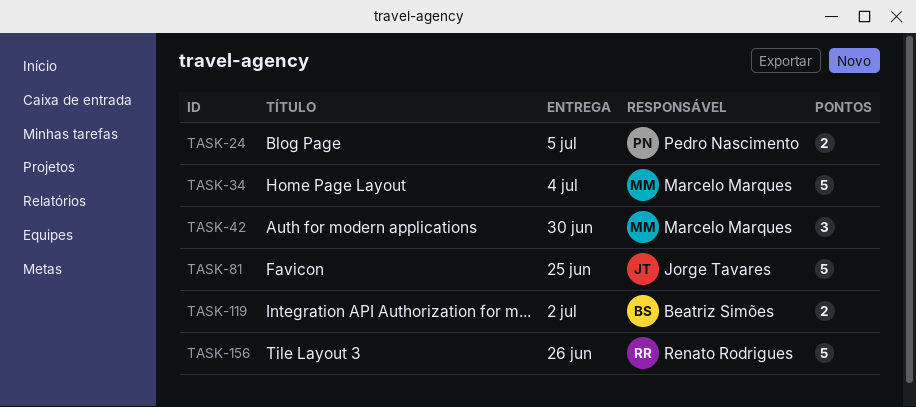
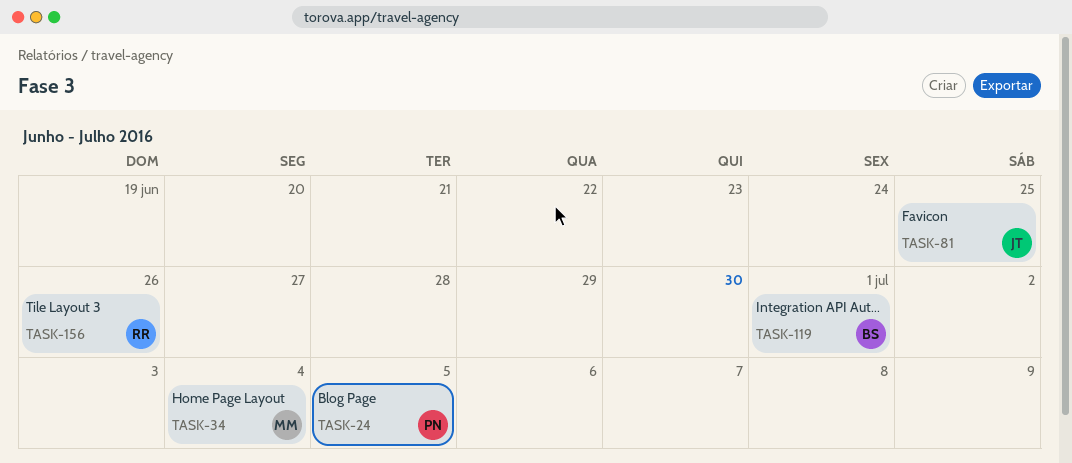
TASK-42: present -> none
TASK-119, due: Jul 2 -> Jul 1

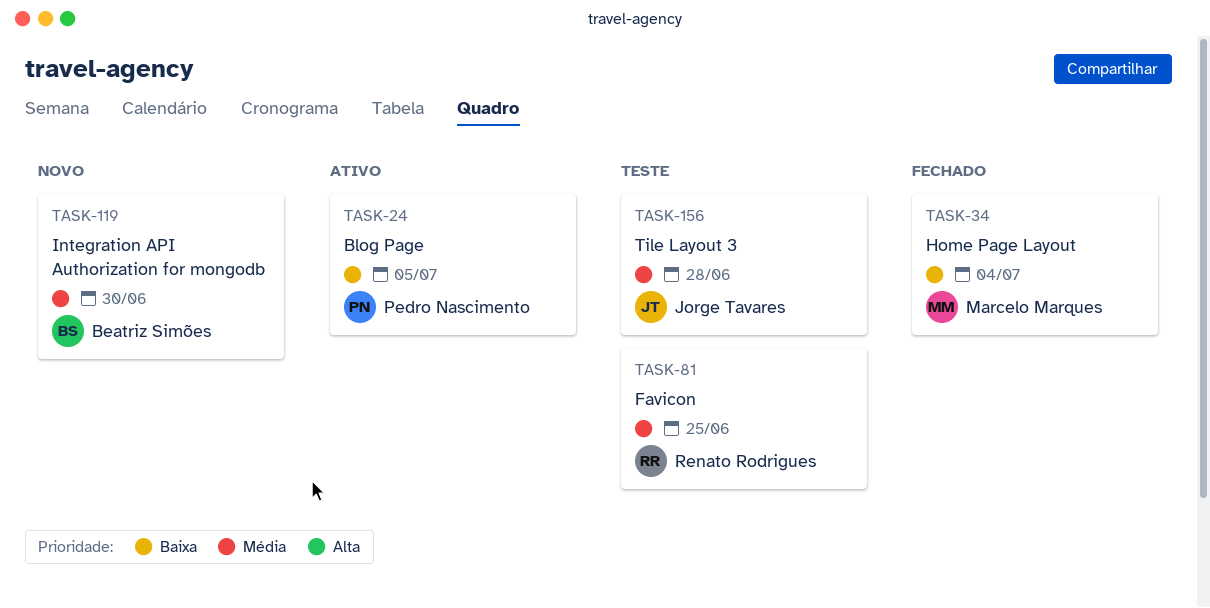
TASK-81, owner: Jorge Tavares -> Renato Rodrigues
TASK-119, due: Jul 1 -> Jun 30
TASK-156, owner: Renato Rodrigues -> Jorge Tavares
TASK-156, due: Jun 26 -> Jun 28

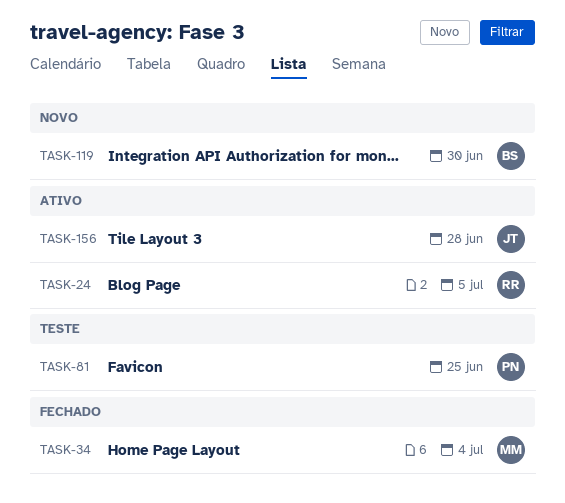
TASK-24, owner: Pedro Nascimento -> Renato Rodrigues
TASK-81, owner: Renato Rodrigues -> Pedro Nascimento
TASK-156, status: Teste -> Ativo

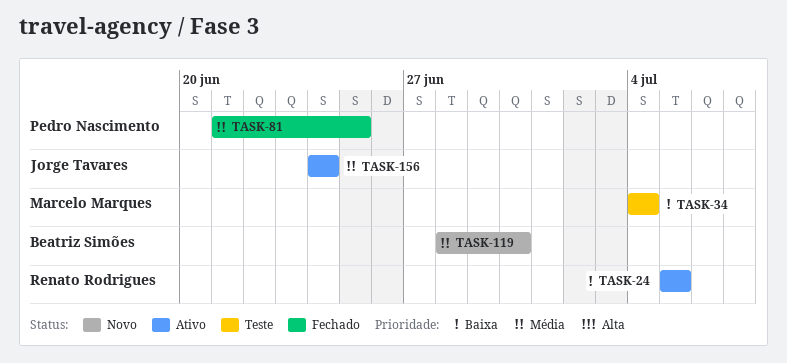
TASK-34, status: Fechado -> Teste
TASK-81, status: Teste -> Fechado
TASK-156, due: Jun 28 -> Jun 24

